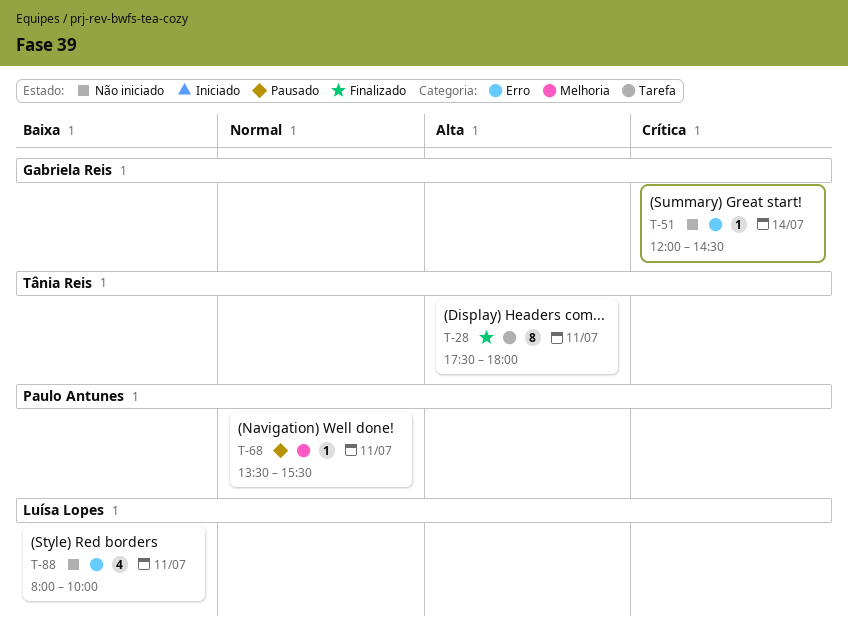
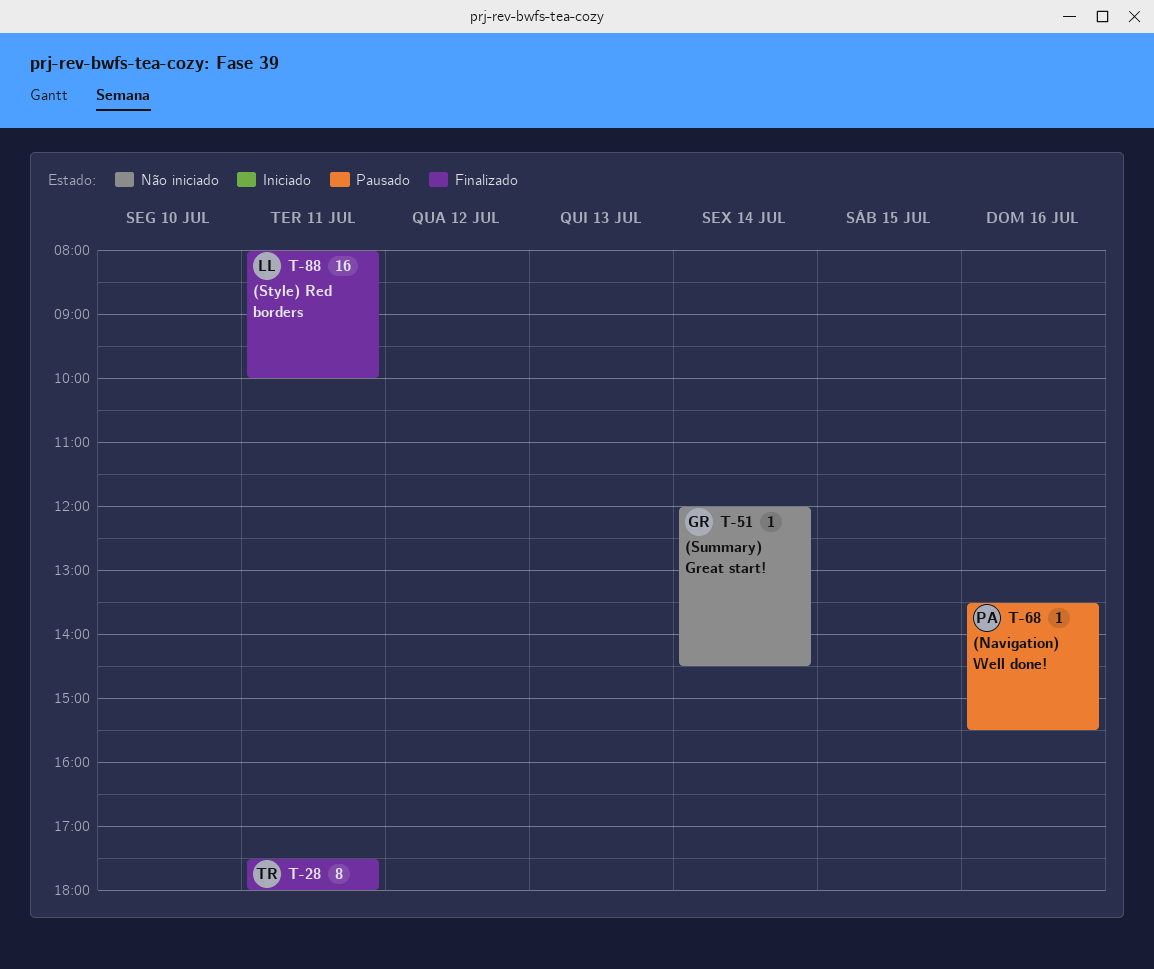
T-68, day: Jul 11 -> Jul 16
T-88, status: Não iniciado -> Finalizado
T-88, estimate: 4 -> 16

